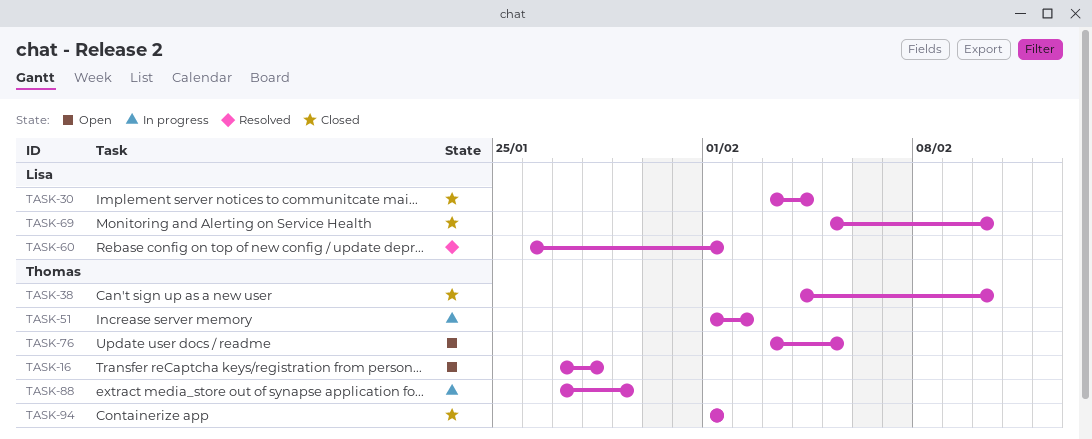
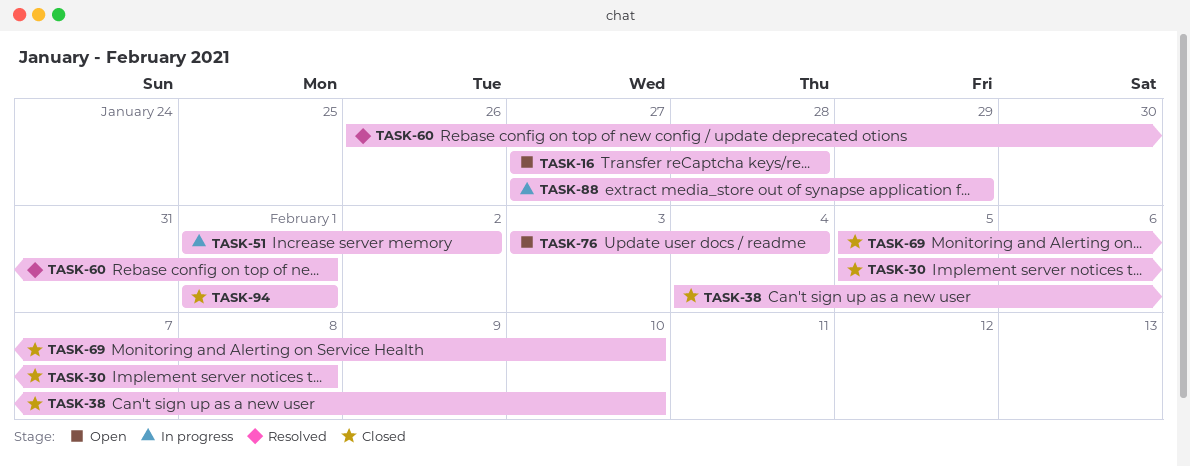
TASK-30, start: Feb 3 -> Feb 5
TASK-30, due: Feb 4 -> Feb 8
TASK-76, due: Feb 5 -> Feb 4

